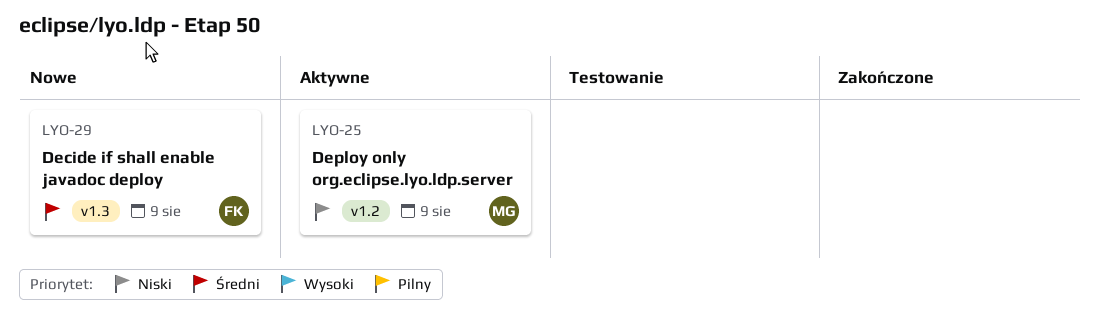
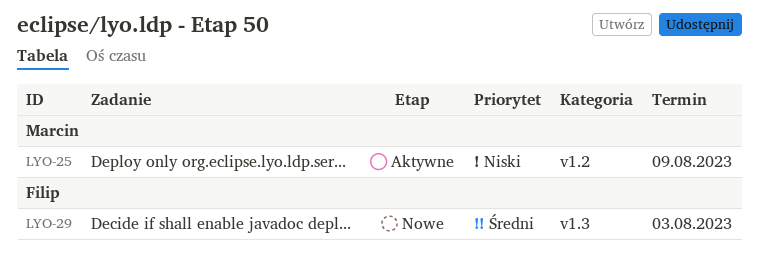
LYO-29, due: Aug 9 -> Aug 3

